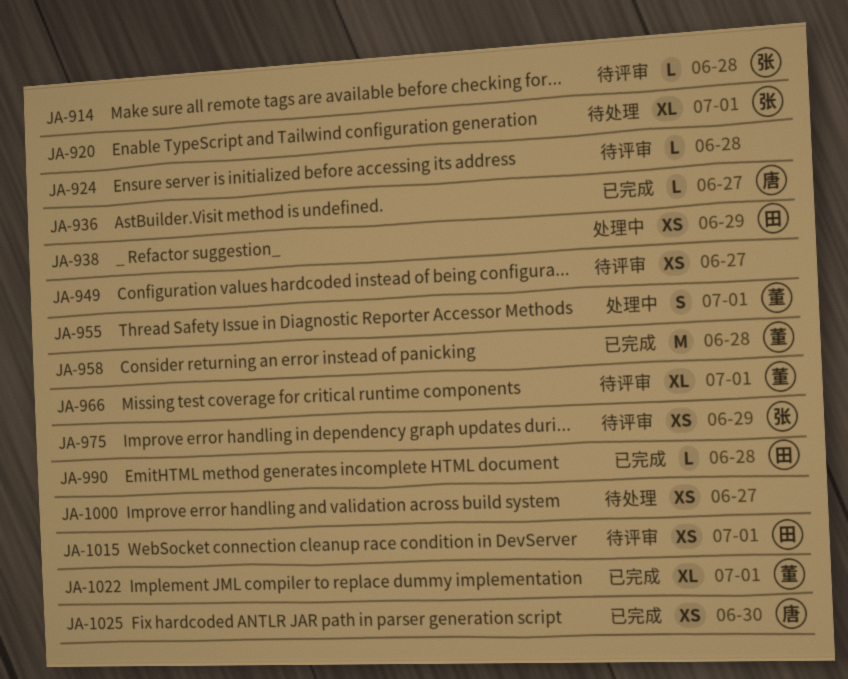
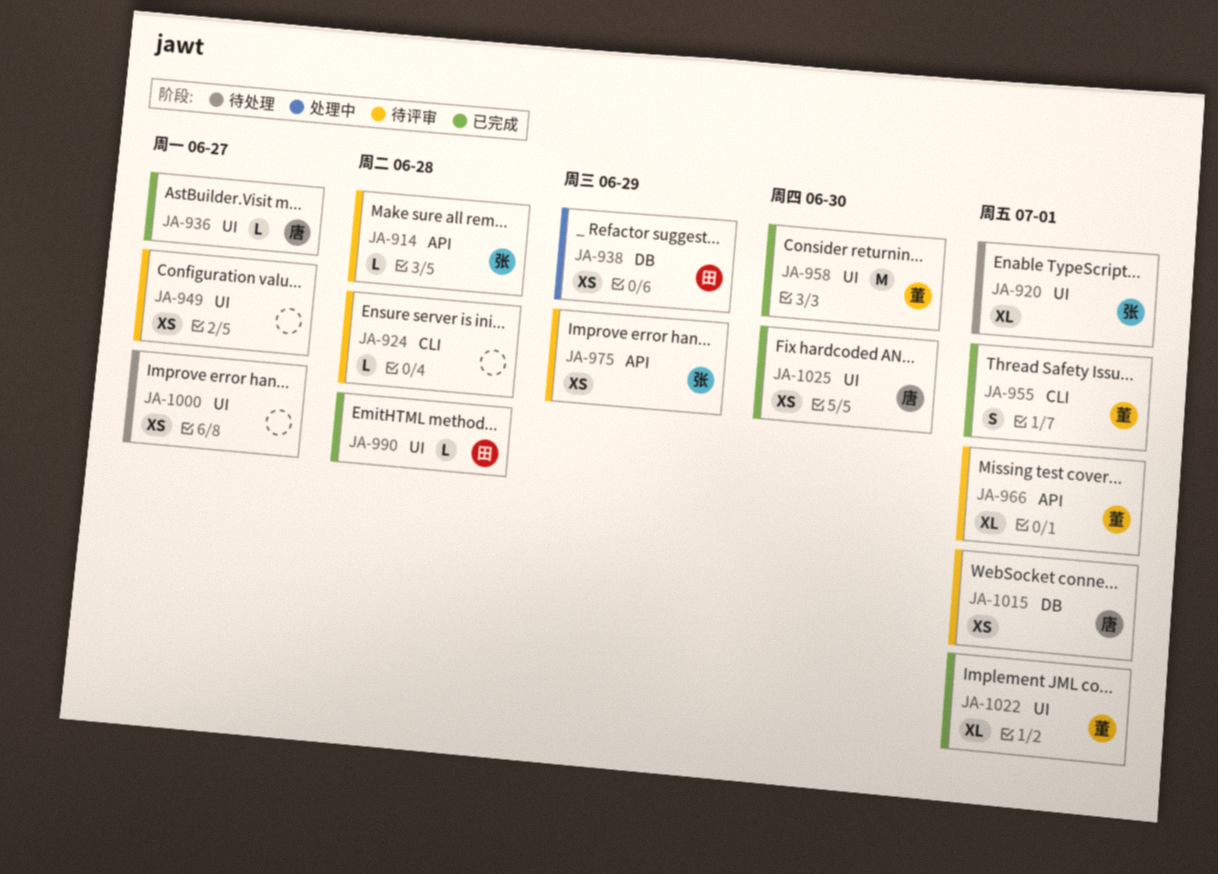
JA-955, status: 处理中 -> 已完成
JA-958, due: Jun 28 -> Jun 30
JA-1015, owner: 田 -> 唐

